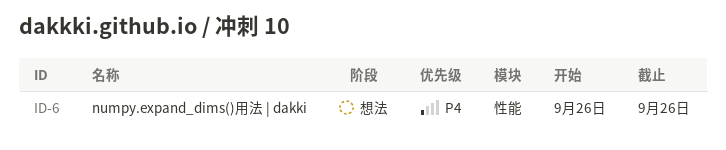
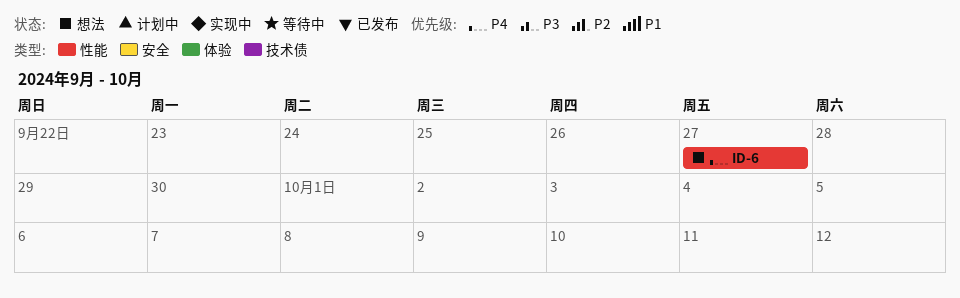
ID-6, start: Sep 26 -> Sep 27
ID-6, due: Sep 26 -> Sep 27

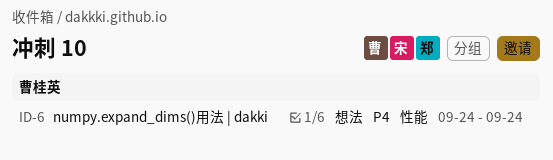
ID-6, start: Sep 27 -> Sep 24
ID-6, due: Sep 27 -> Sep 24

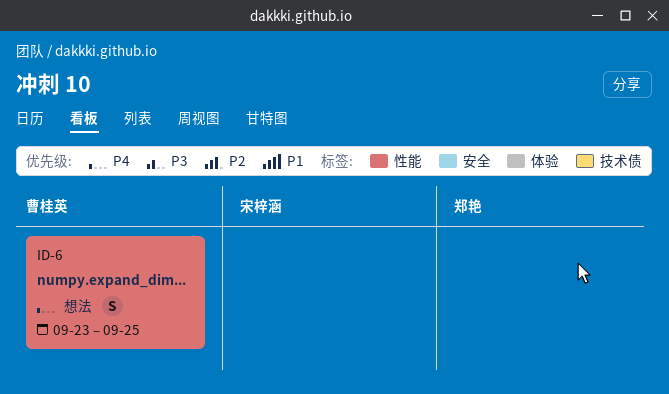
ID-6, start: Sep 24 -> Sep 23
ID-6, due: Sep 24 -> Sep 25

